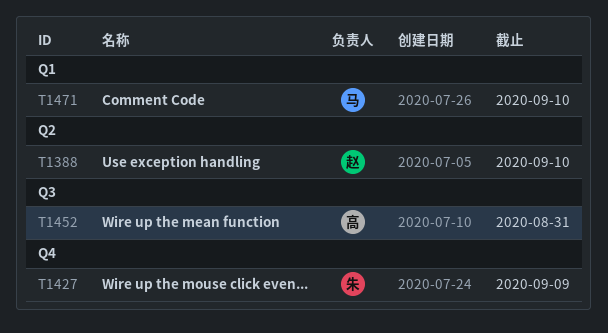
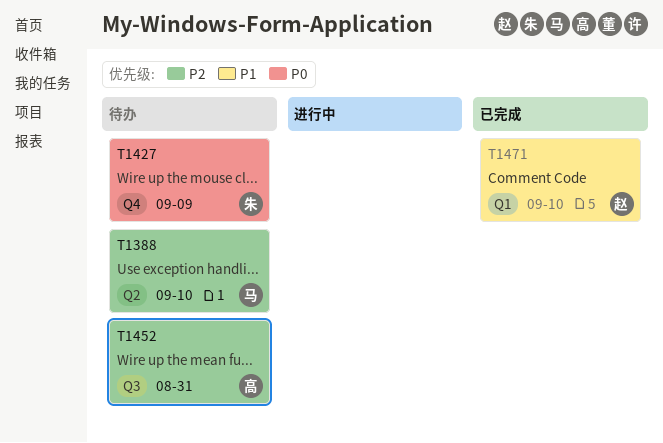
T1388, owner: 赵 -> 马
T1471, owner: 马 -> 赵

